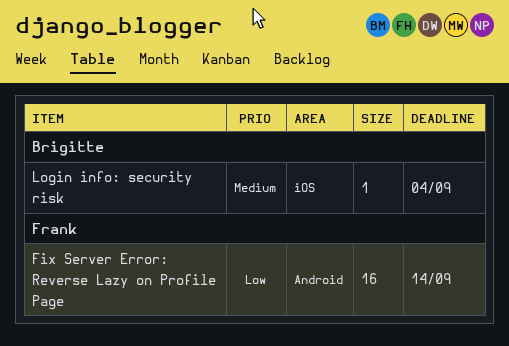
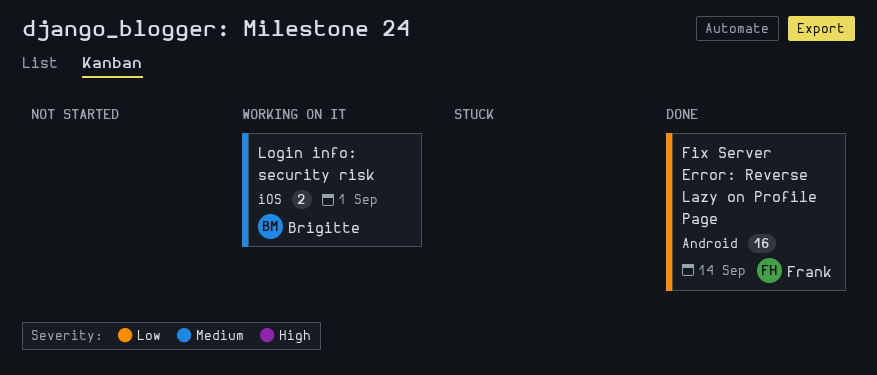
Login info: security risk, estimate: 1 -> 2
Login info: security risk, due: Sep 4 -> Sep 1

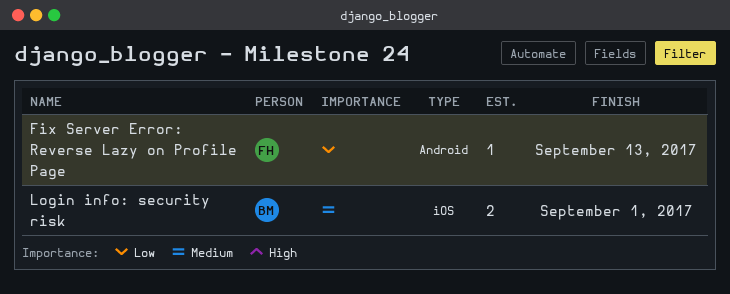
Fix Server Error: Reverse Lazy on Profile Page, estimate: 16 -> 1
Fix Server Error: Reverse Lazy on Profile Page, due: Sep 14 -> Sep 13

